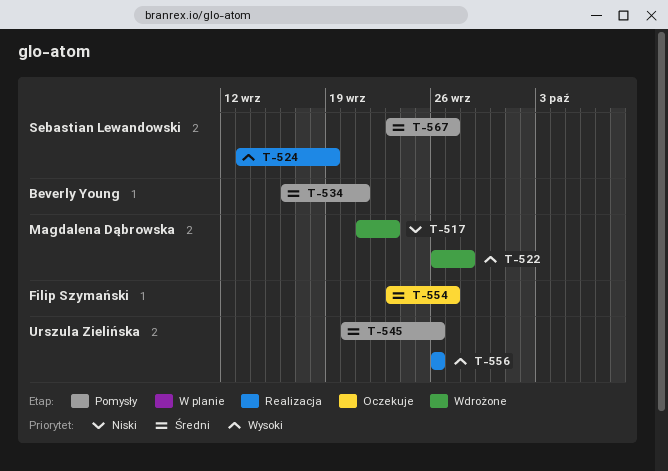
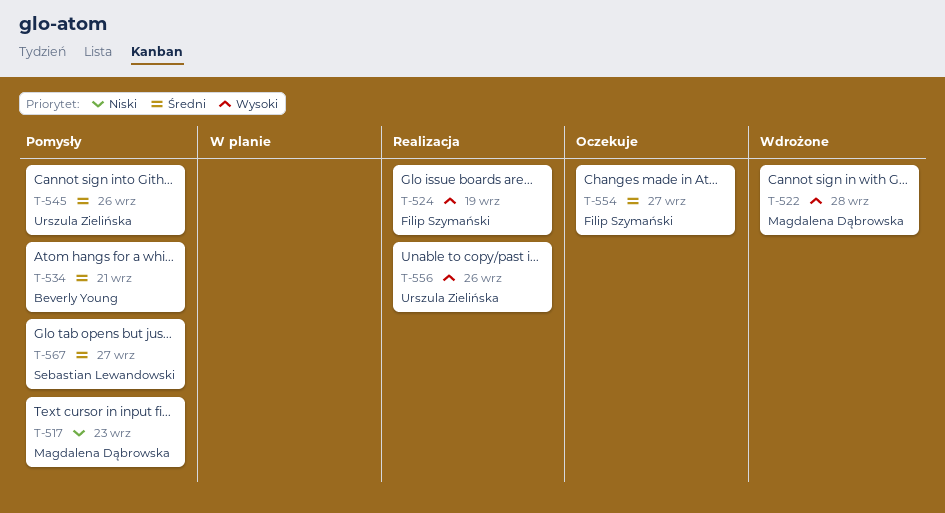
T-517, status: Wdrożone -> Pomysły
T-524, owner: Sebastian Lewandowski -> Filip Szymański

